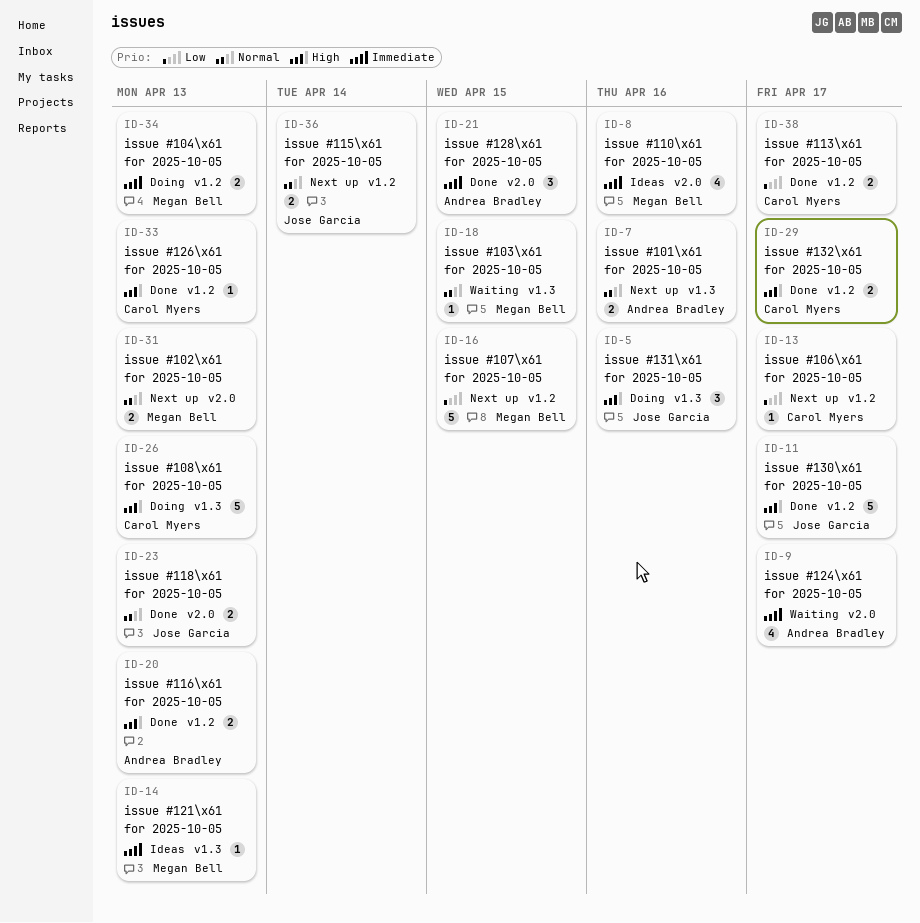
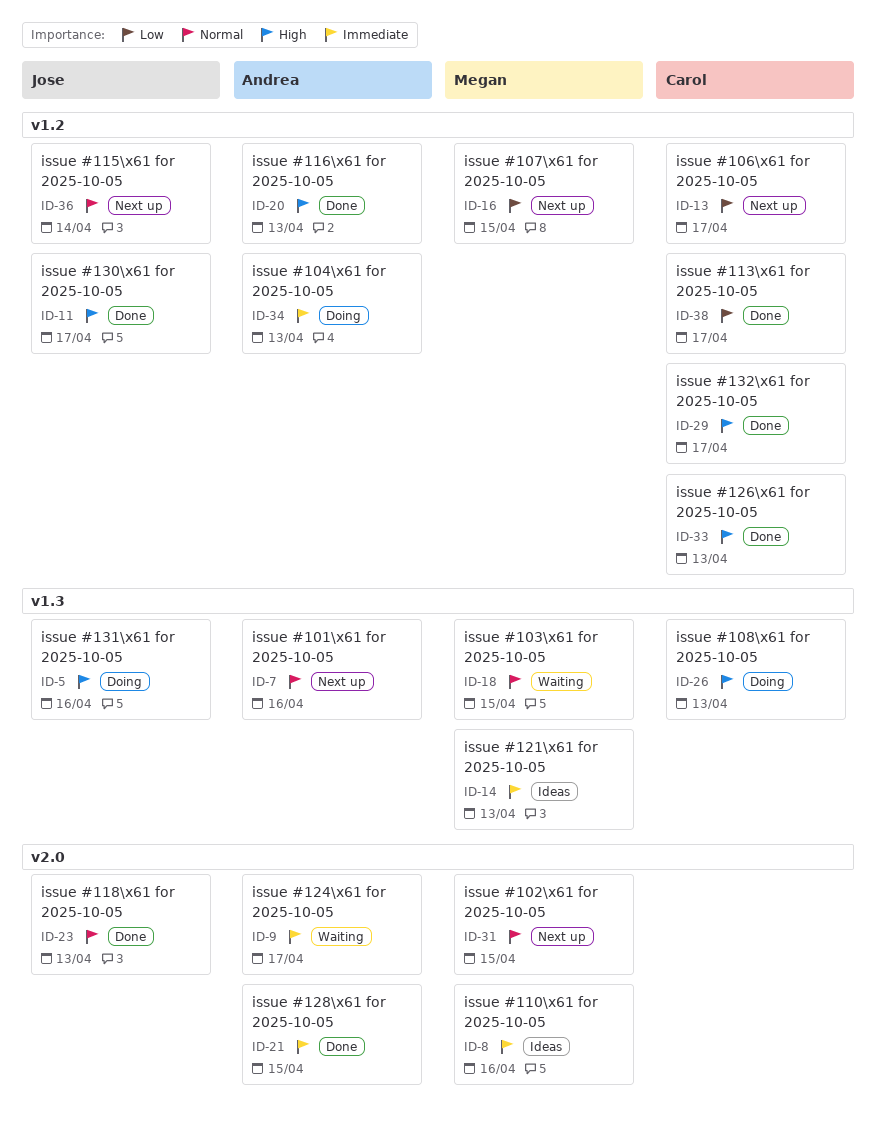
ID-31, due: Apr 13 -> Apr 15
ID-34, owner: Megan Bell -> Andrea Bradley

